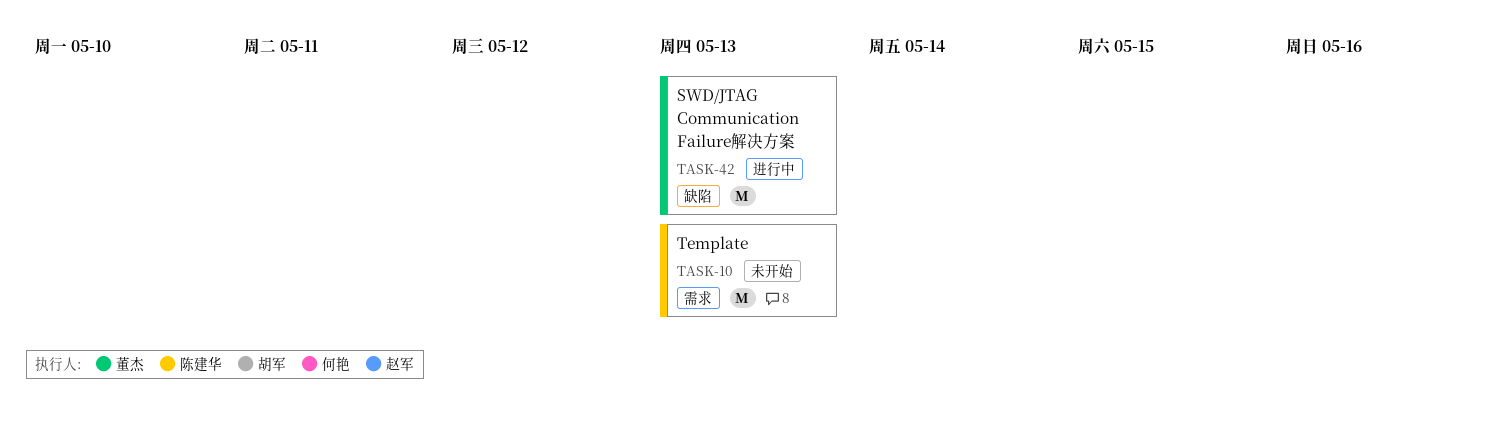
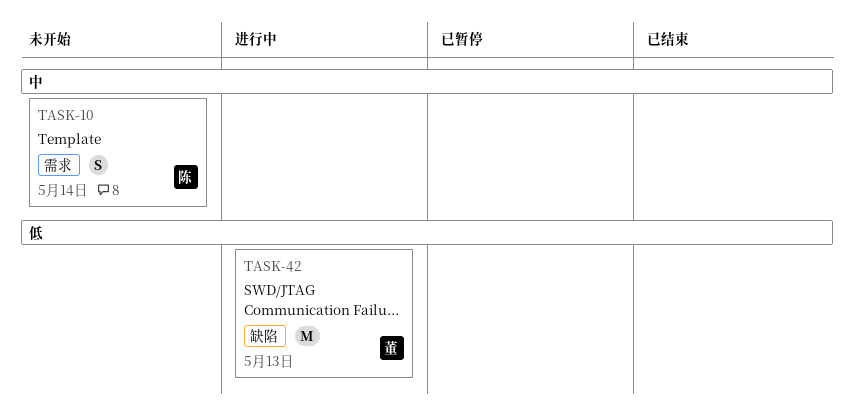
TASK-10, estimate: M -> S
TASK-10, due: May 13 -> May 14

